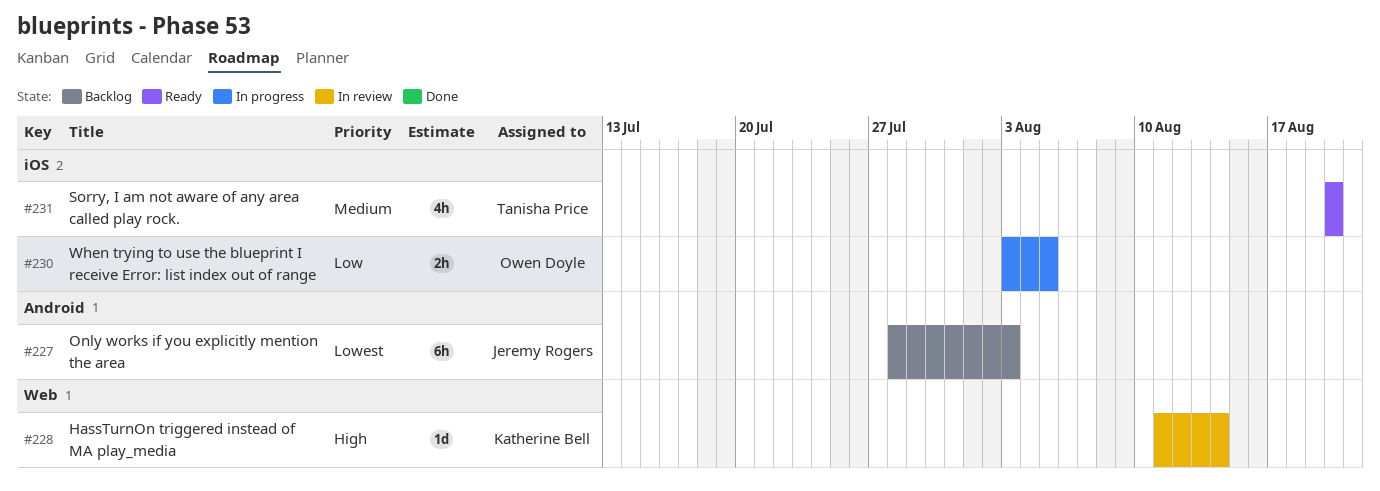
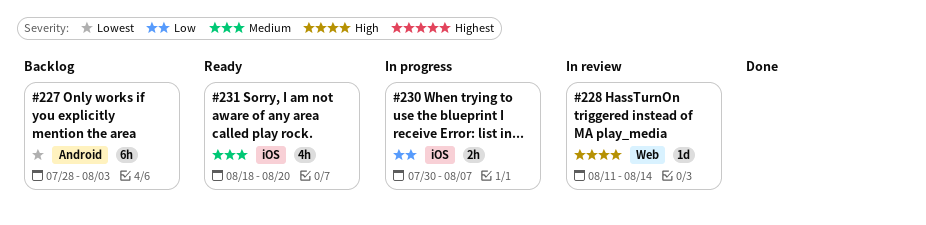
#230, start: Aug 3 -> Jul 30
#230, due: Aug 5 -> Aug 7
#231, start: Aug 20 -> Aug 18

